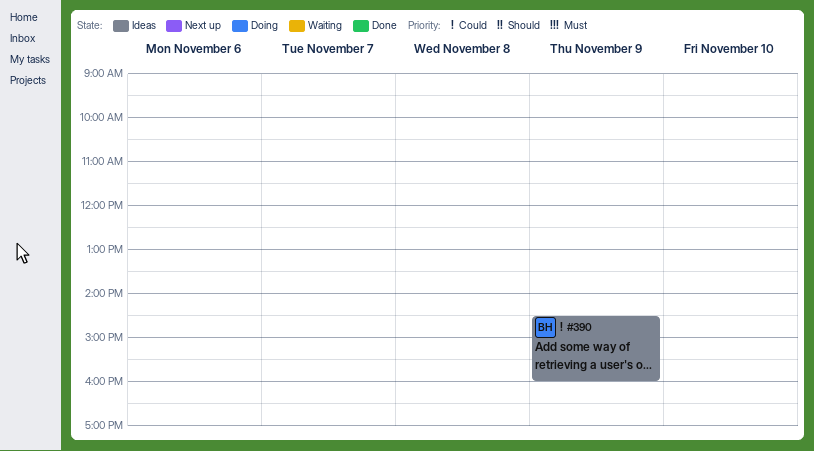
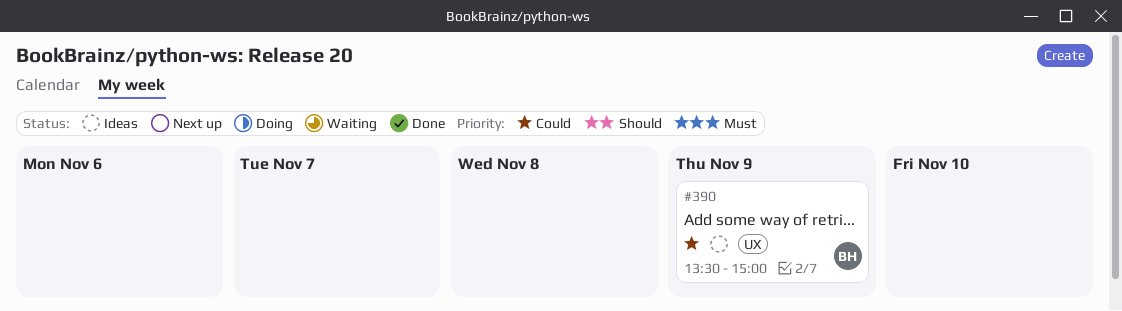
#390, begins: 14:30 -> 13:30
#390, ends: 16:00 -> 15:00

